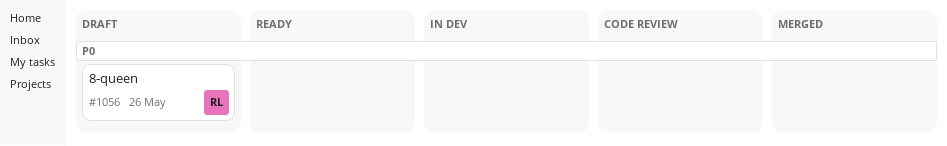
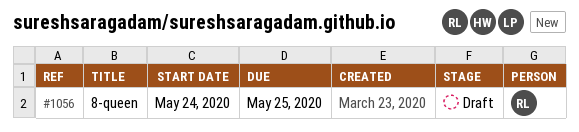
#1056, due: May 26 -> May 25

